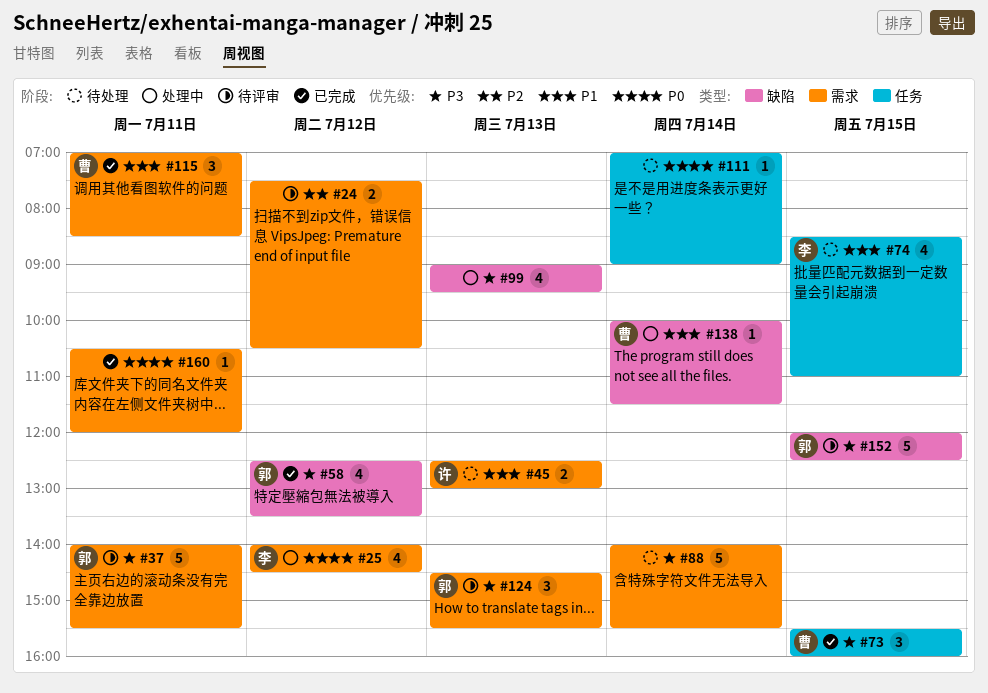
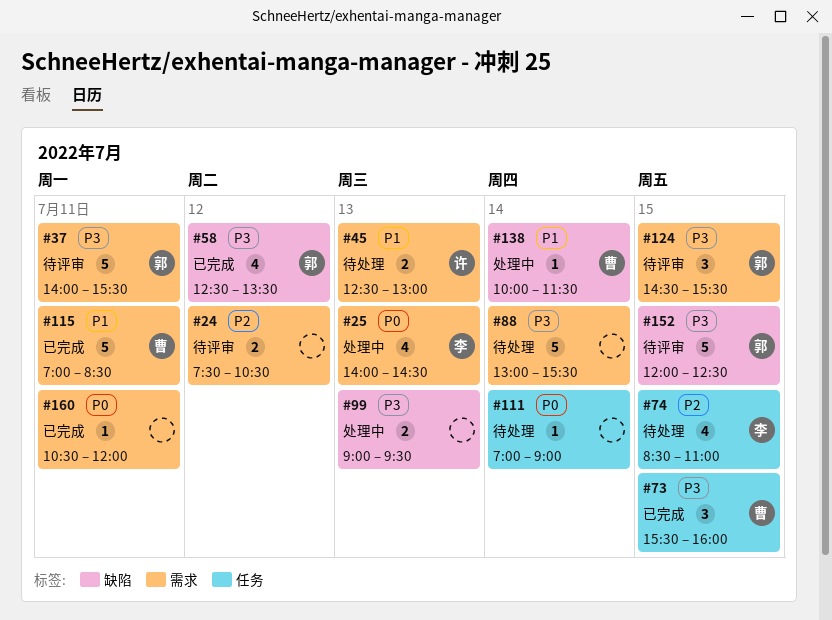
#25, day: Jul 12 -> Jul 13
#74, priority: P1 -> P2
#88, begins: 14:00 -> 13:00
#99, estimate: 4 -> 2
#115, estimate: 3 -> 5
#124, day: Jul 13 -> Jul 15

